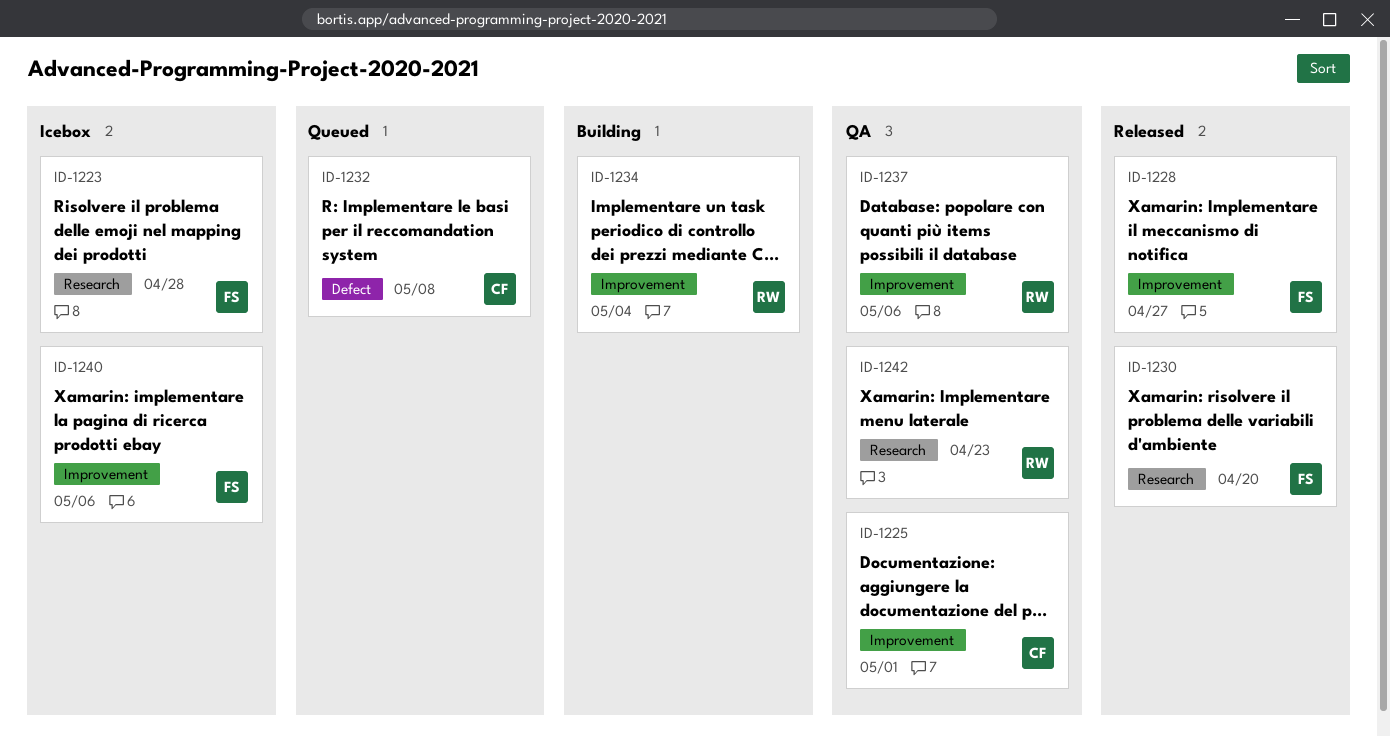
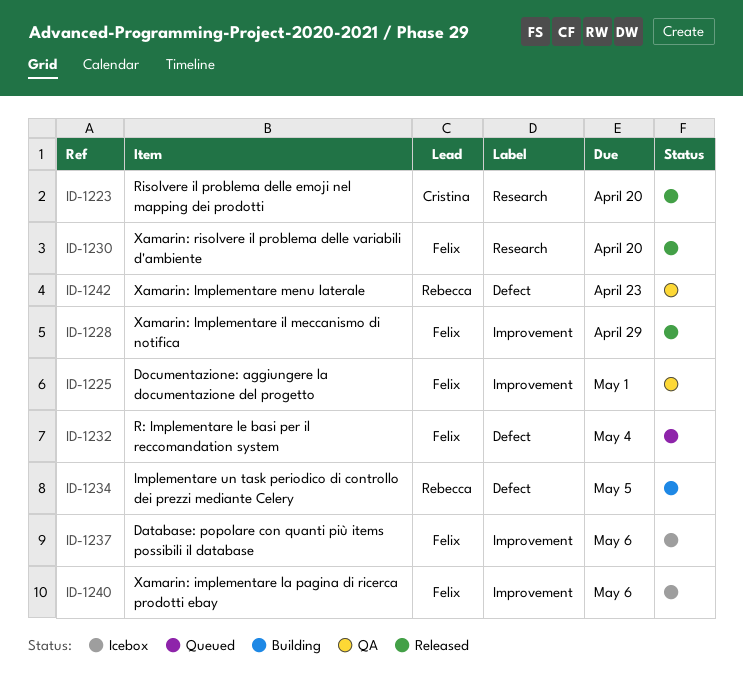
ID-1223, status: Icebox -> Released
ID-1223, owner: Felix -> Cristina
ID-1223, due: Apr 28 -> Apr 20
ID-1225, owner: Cristina -> Felix
ID-1228, due: Apr 27 -> Apr 29
ID-1232, owner: Cristina -> Felix
ID-1232, due: May 8 -> May 4
ID-1234, label: Improvement -> Defect
ID-1234, due: May 4 -> May 5
ID-1237, status: QA -> Icebox
ID-1237, owner: Rebecca -> Felix
ID-1242, label: Research -> Defect

